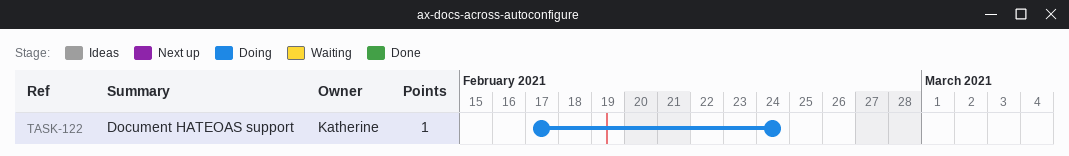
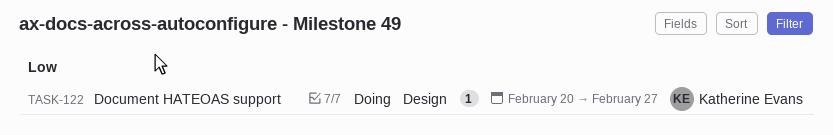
TASK-122, start: Feb 17 -> Feb 20
TASK-122, due: Feb 24 -> Feb 27

